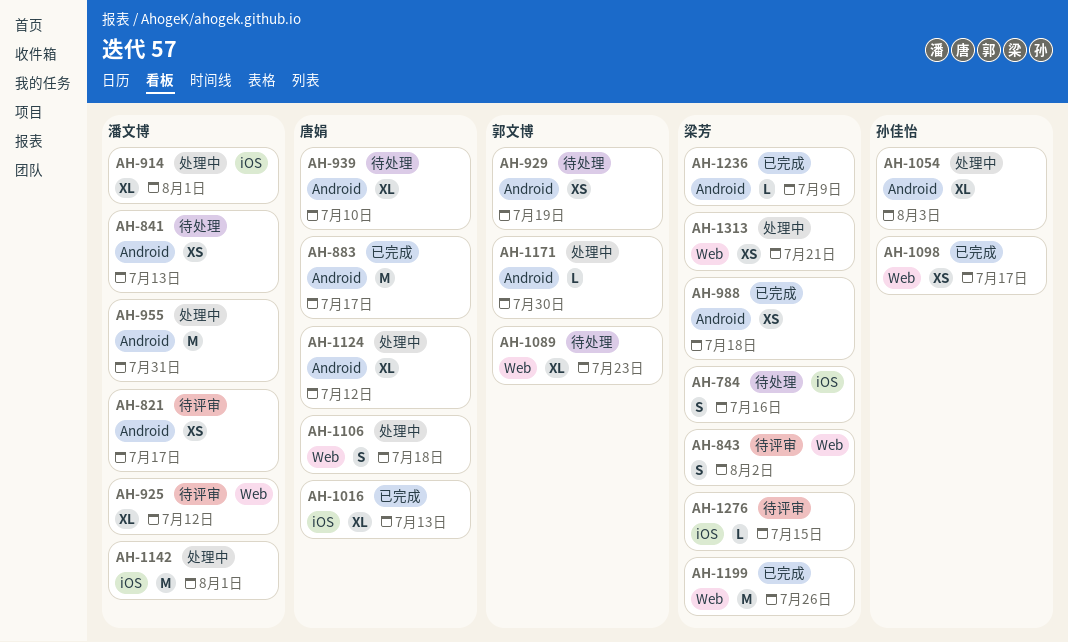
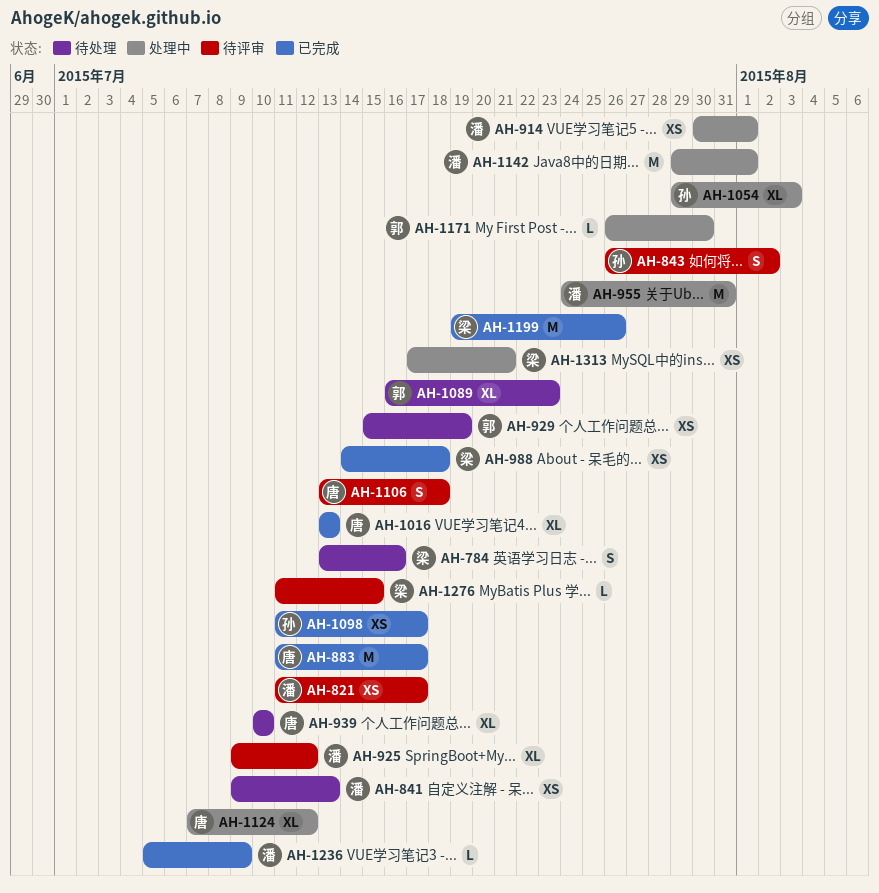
AH-843, owner: 梁芳 -> 孙佳怡
AH-914, estimate: XL -> XS
AH-1106, status: 处理中 -> 待评审
AH-1236, owner: 梁芳 -> 潘文博

